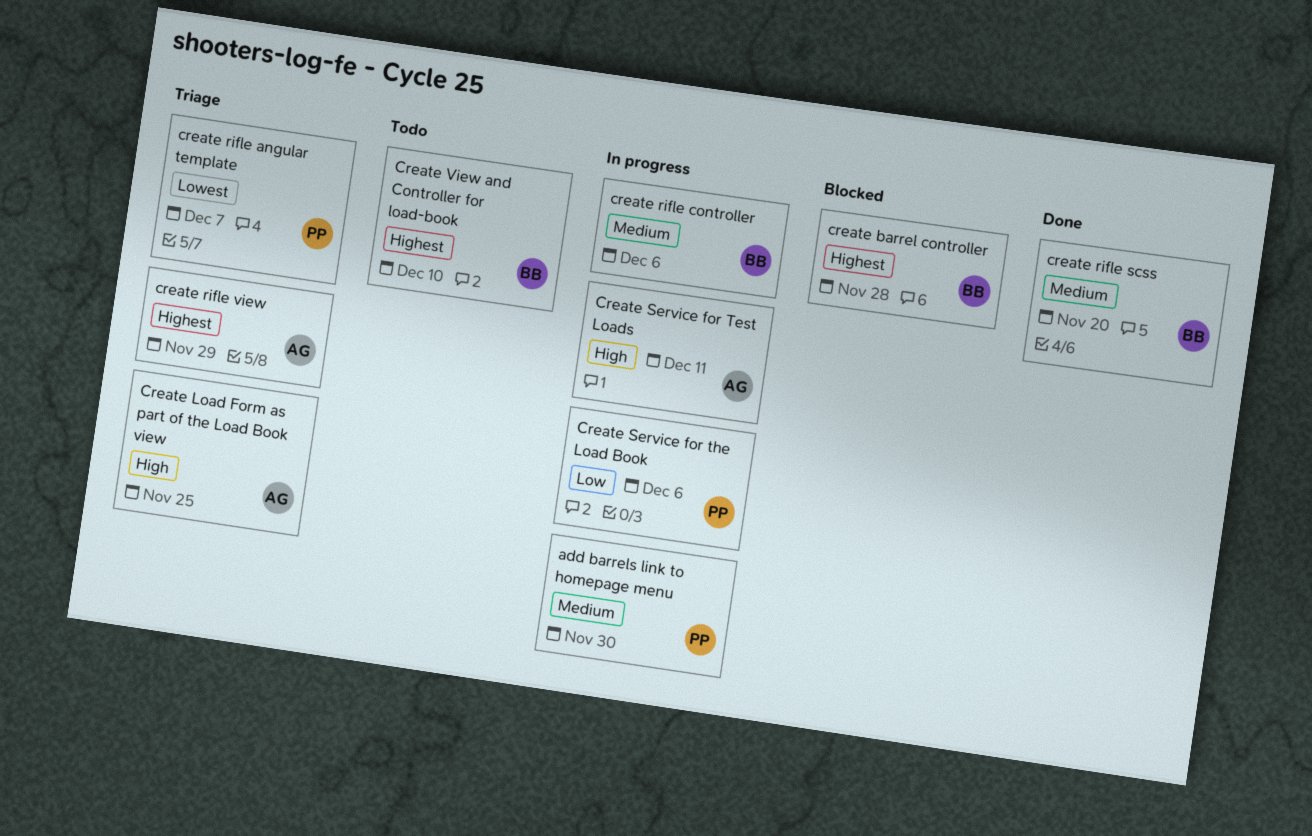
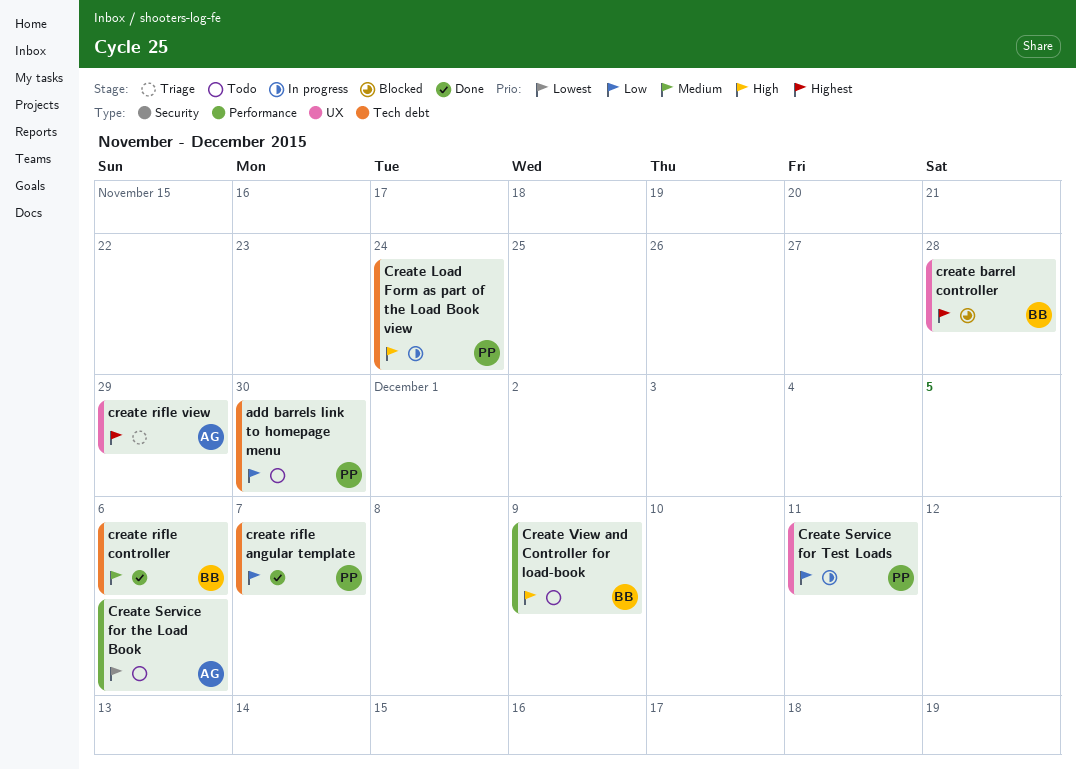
add barrels link to homepage menu, status: In progress -> Todo
add barrels link to homepage menu, priority: Medium -> Low
Create Load Form as part of the Load Book view, status: Triage -> In progress
Create Load Form as part of the Load Book view, owner: AG -> PP
Create Load Form as part of the Load Book view, due: Nov 25 -> Nov 24
create rifle angular template, status: Triage -> Done
create rifle angular template, priority: Lowest -> Low
create rifle controller, status: In progress -> Done
create rifle scss: present -> none
Create Service for Test Loads, owner: AG -> PP
Create Service for Test Loads, priority: High -> Low
Create Service for the Load Book, status: In progress -> Todo
Create Service for the Load Book, owner: PP -> AG
Create Service for the Load Book, priority: Low -> Lowest
Create View and Controller for load-book, priority: Highest -> High
Create View and Controller for load-book, due: Dec 10 -> Dec 9

